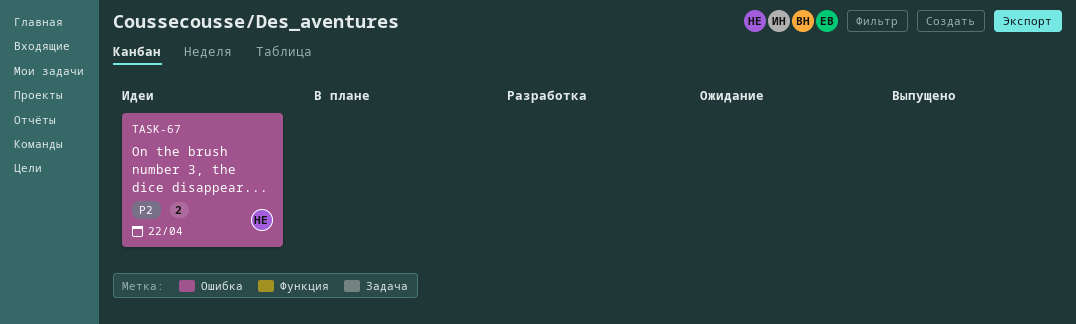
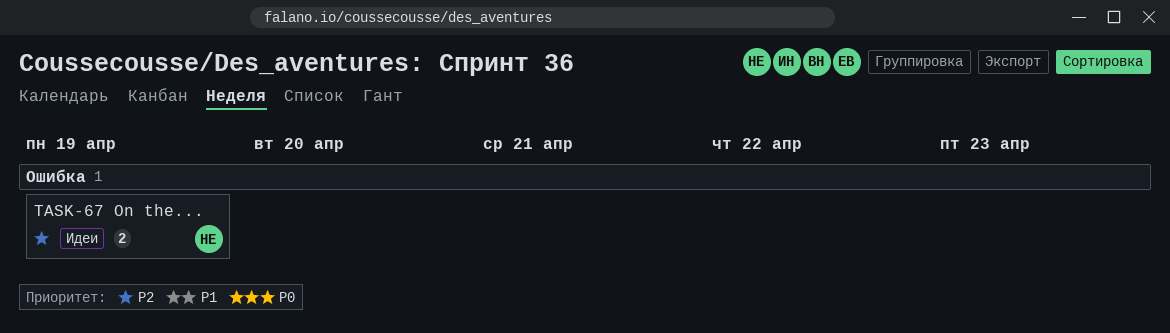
TASK-67, due: Apr 22 -> Apr 19

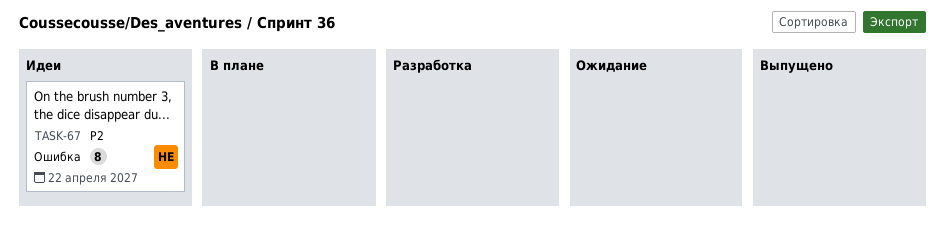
TASK-67, estimate: 2 -> 8
TASK-67, due: Apr 19 -> Apr 22

